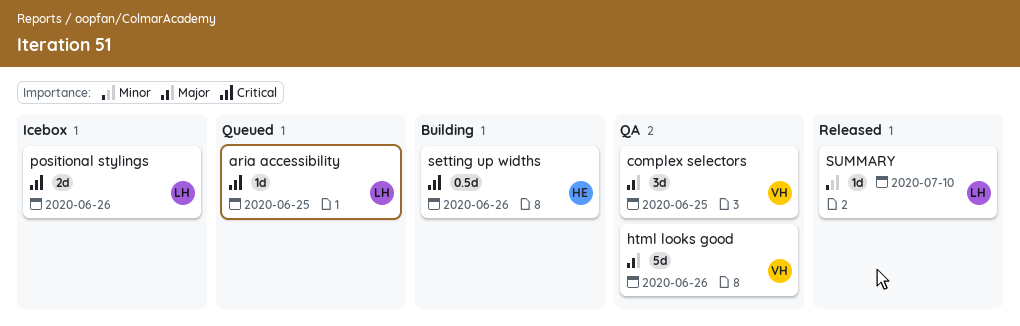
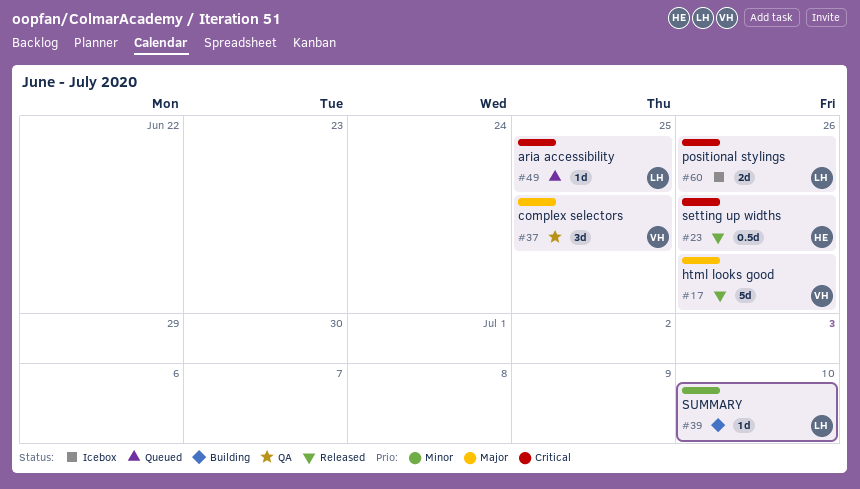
html looks good, status: QA -> Released
setting up widths, status: Building -> Released
SUMMARY, status: Released -> Building

